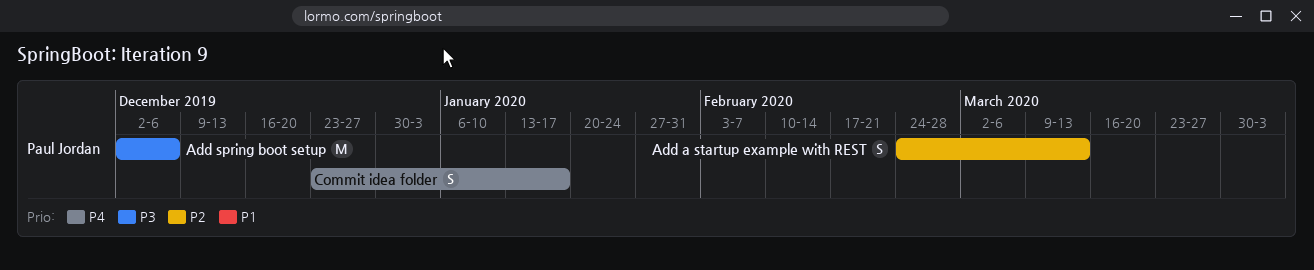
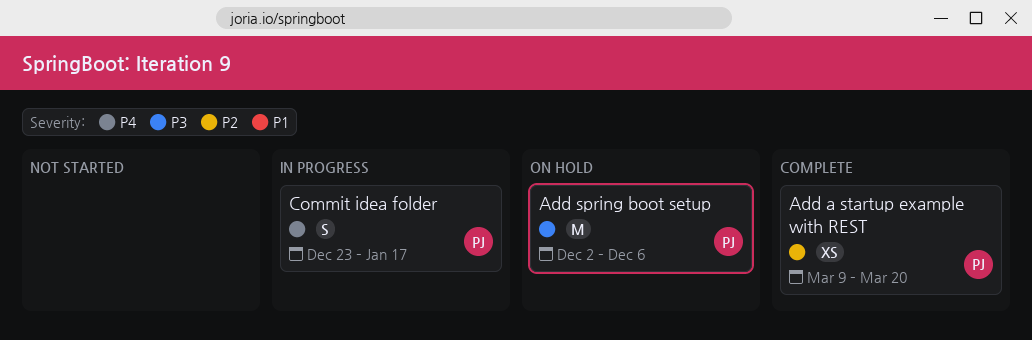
Add a startup example with REST, estimate: S -> XS
Add a startup example with REST, start: Feb 24 -> Mar 9
Add a startup example with REST, due: Mar 13 -> Mar 20

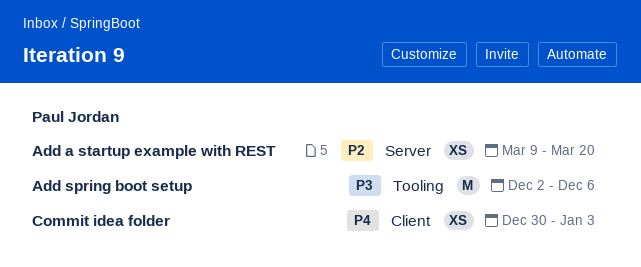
Commit idea folder, estimate: S -> XS
Commit idea folder, start: Dec 23 -> Dec 30
Commit idea folder, due: Jan 17 -> Jan 3

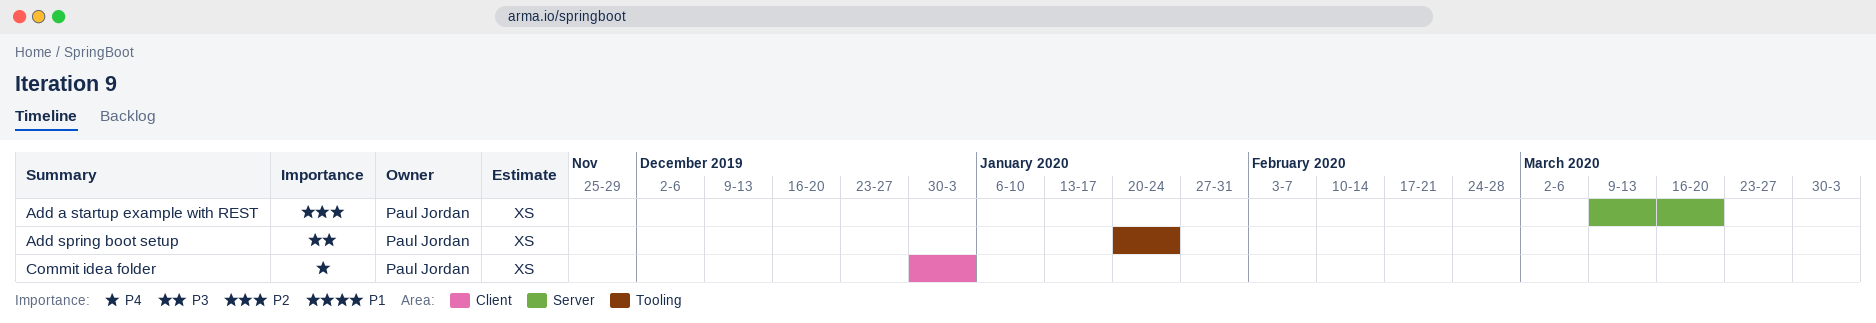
Add spring boot setup, estimate: M -> XS
Add spring boot setup, start: Dec 2 -> Jan 20
Add spring boot setup, due: Dec 6 -> Jan 24

